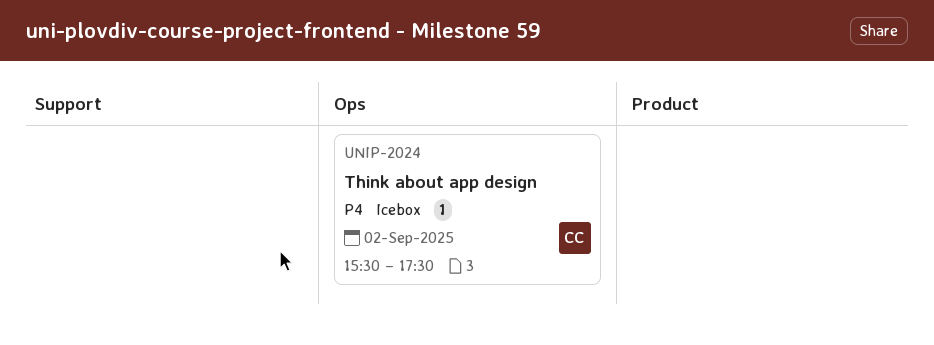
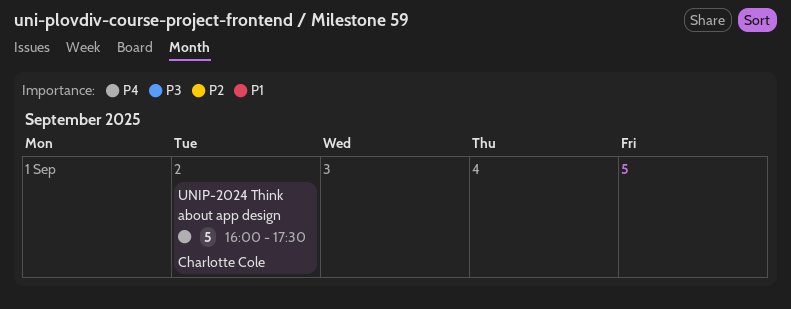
UNIP-2024, estimate: 1 -> 5
UNIP-2024, begins: 15:30 -> 16:00

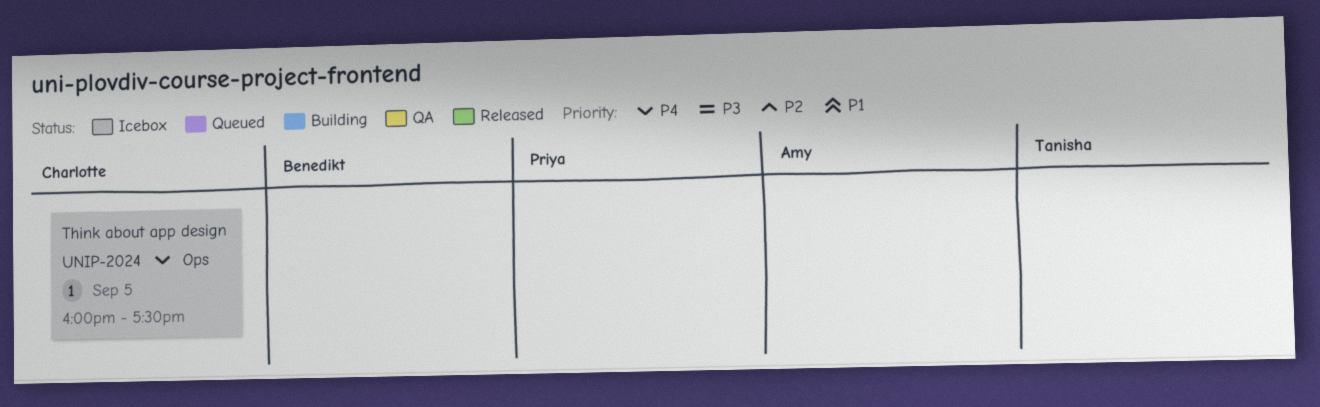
UNIP-2024, estimate: 5 -> 1
UNIP-2024, day: Sep 2 -> Sep 5

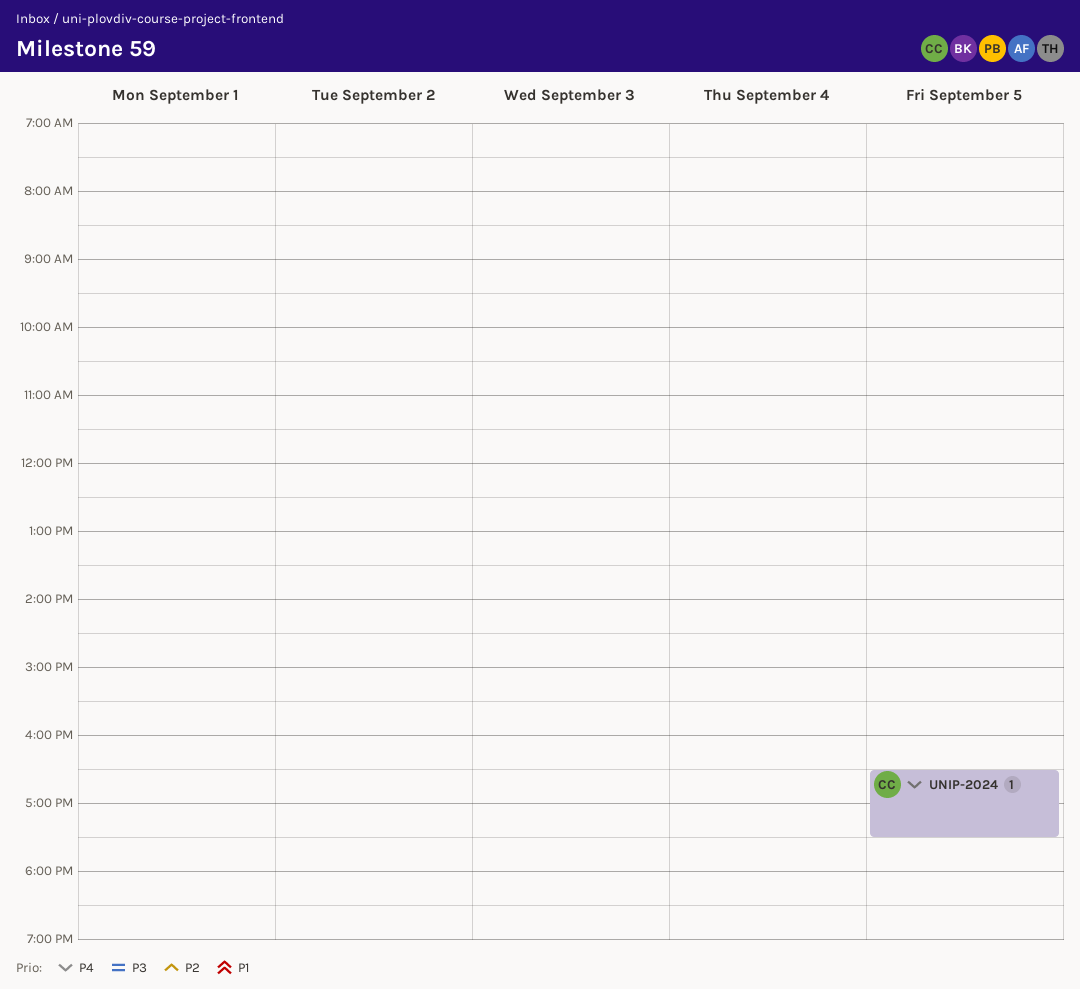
UNIP-2024, begins: 16:00 -> 16:30

